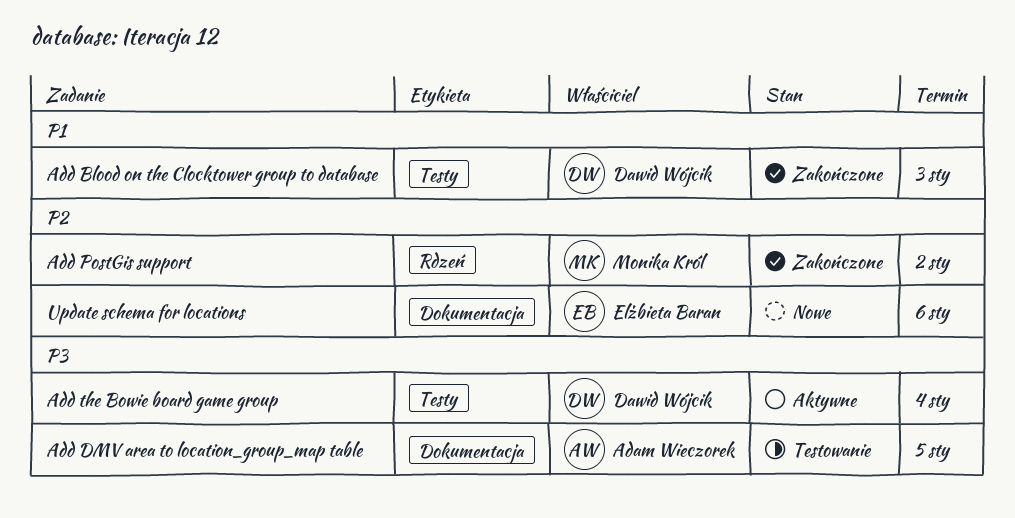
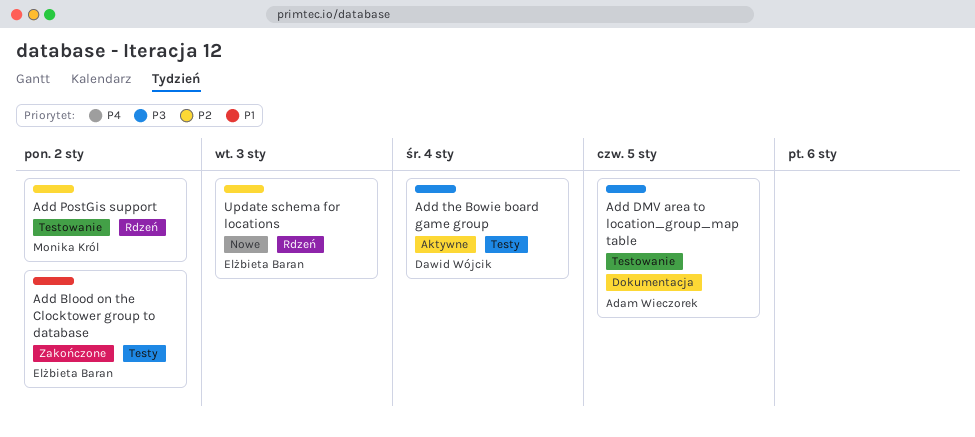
Add Blood on the Clocktower group to database, owner: Dawid Wójcik -> Elżbieta Baran
Add Blood on the Clocktower group to database, due: Jan 3 -> Jan 2
Add PostGis support, status: Zakończone -> Testowanie
Update schema for locations, label: Dokumentacja -> Rdzeń
Update schema for locations, due: Jan 6 -> Jan 3

